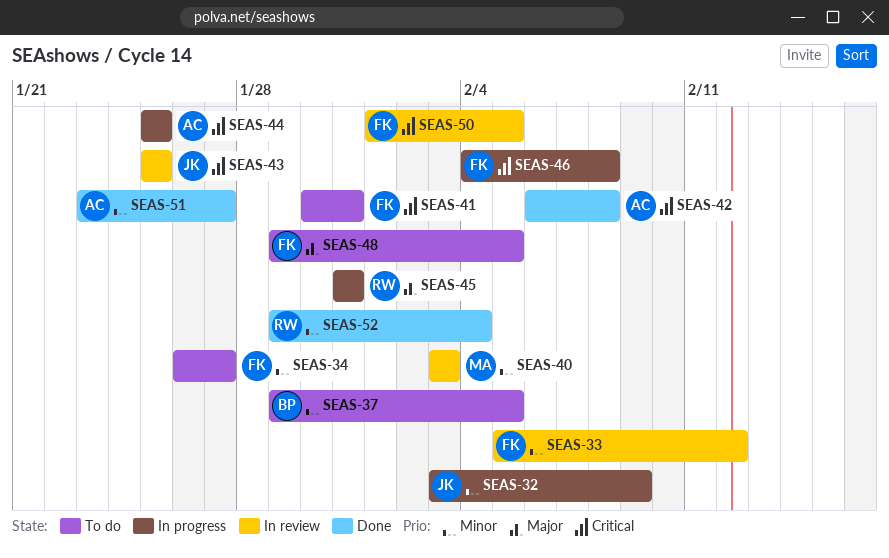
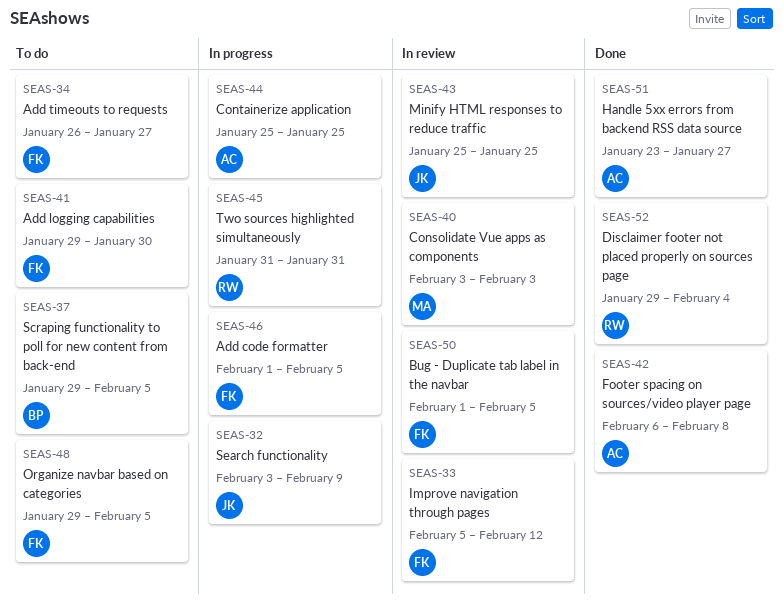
SEAS-41, start: Jan 30 -> Jan 29
SEAS-41, due: Jan 31 -> Jan 30
SEAS-46, start: Feb 4 -> Feb 1
SEAS-46, due: Feb 8 -> Feb 5

